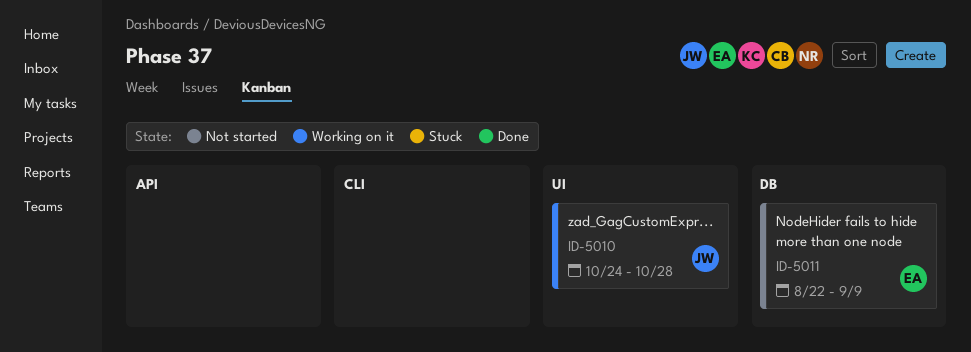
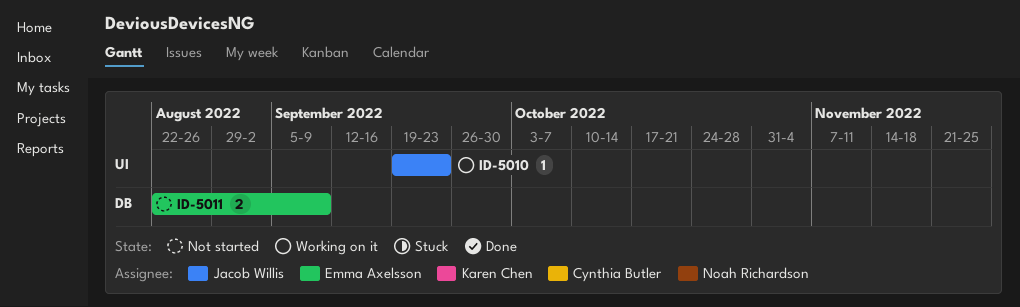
ID-5010, start: Oct 24 -> Sep 19
ID-5010, due: Oct 28 -> Sep 23

